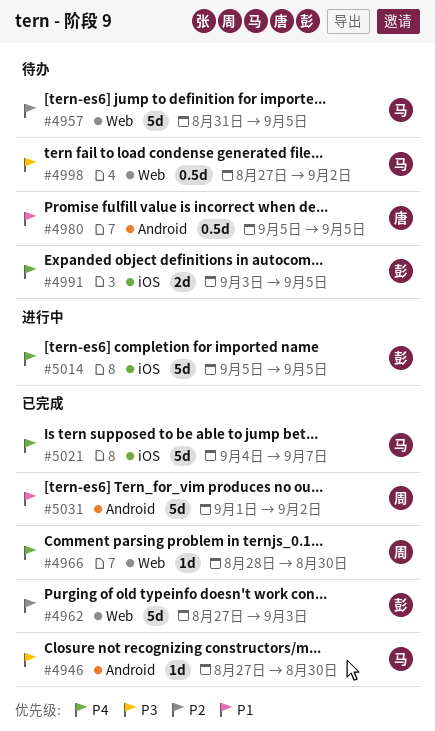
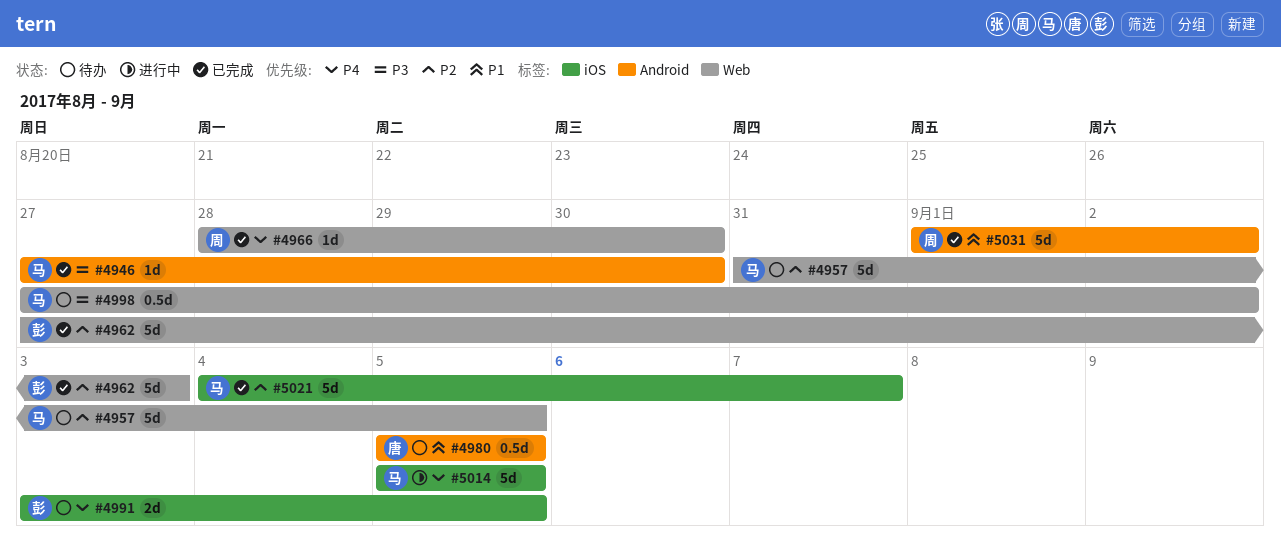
#5014, owner: 彭 -> 马
#5021, priority: P4 -> P2

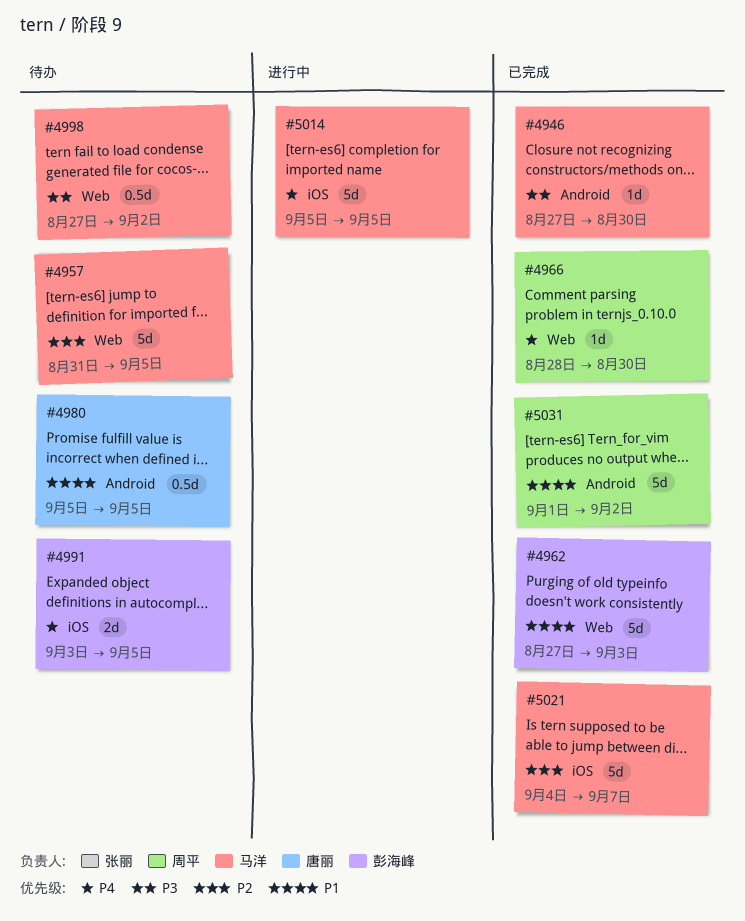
#4962, priority: P2 -> P1

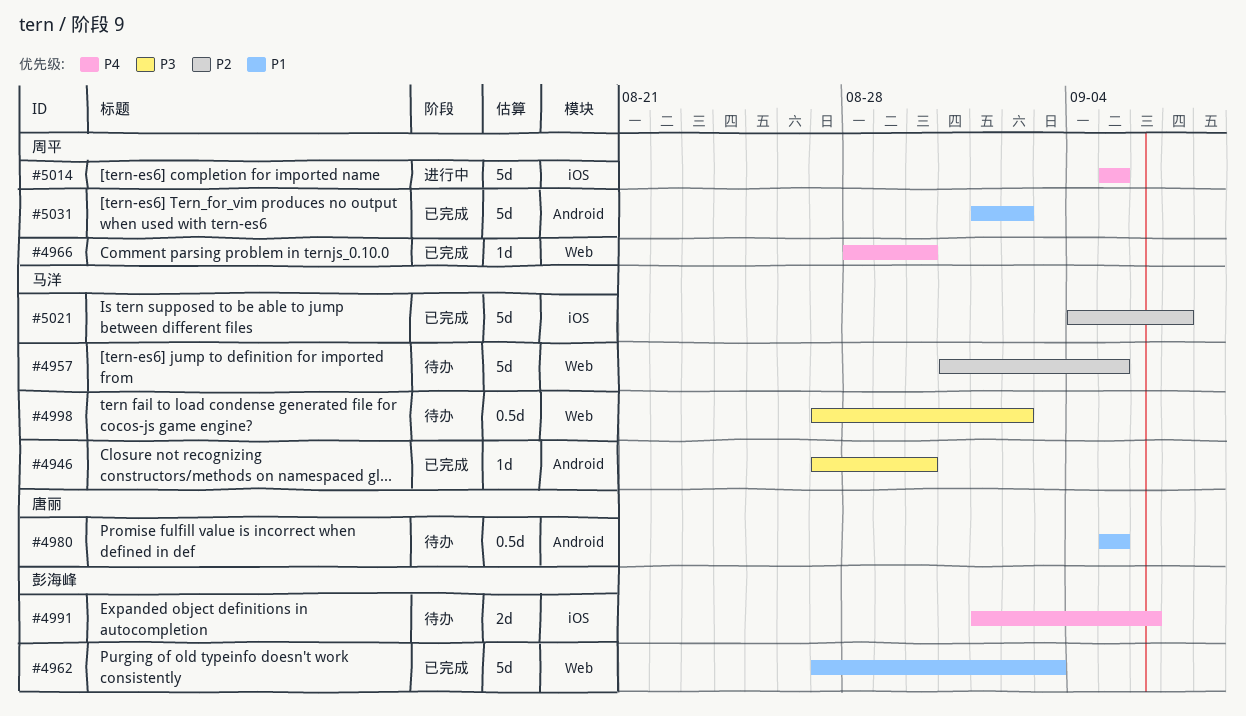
#4991, start: Sep 3 -> Sep 1
#4991, due: Sep 5 -> Sep 6
#5014, owner: 马洋 -> 周平

